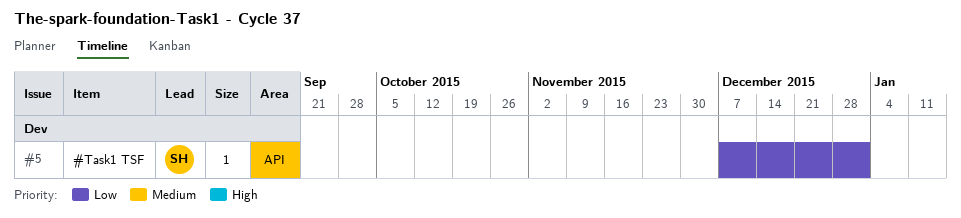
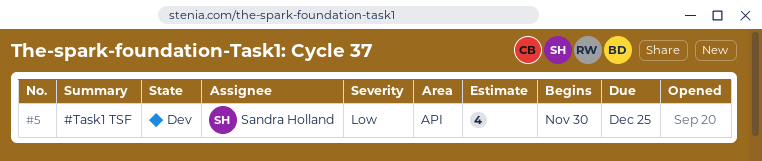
#5, estimate: 1 -> 4
#5, start: Dec 7 -> Nov 30
#5, due: Jan 1 -> Dec 25

